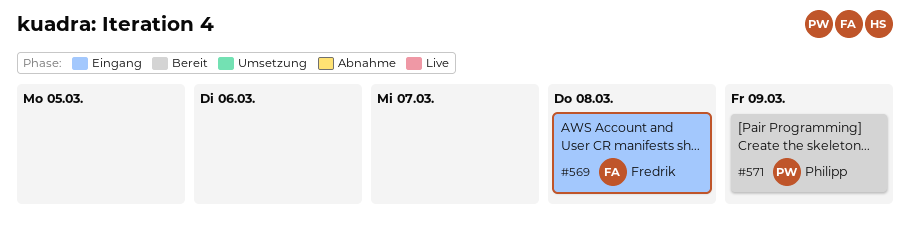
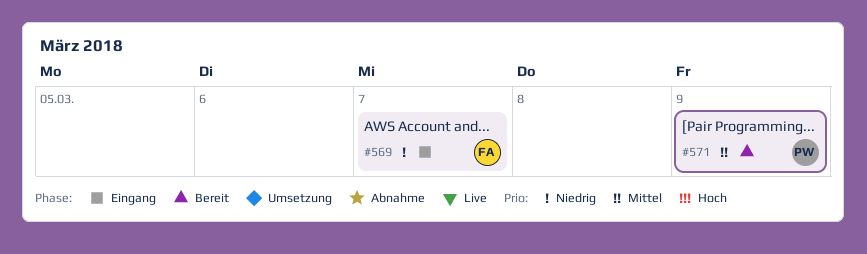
#569, due: Mar 8 -> Mar 7

